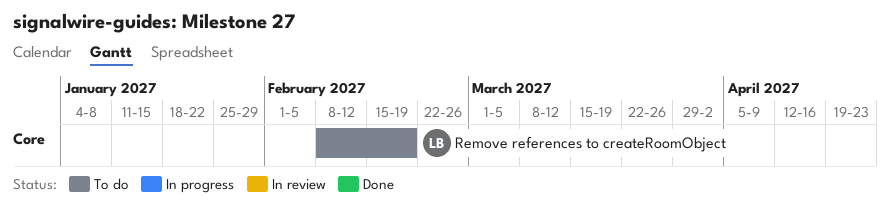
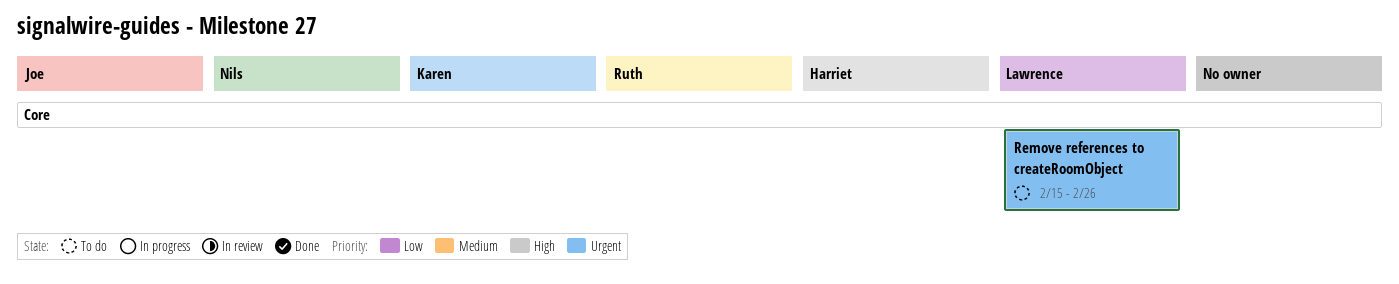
Remove references to createRoomObject, start: Feb 8 -> Feb 15
Remove references to createRoomObject, due: Feb 19 -> Feb 26

